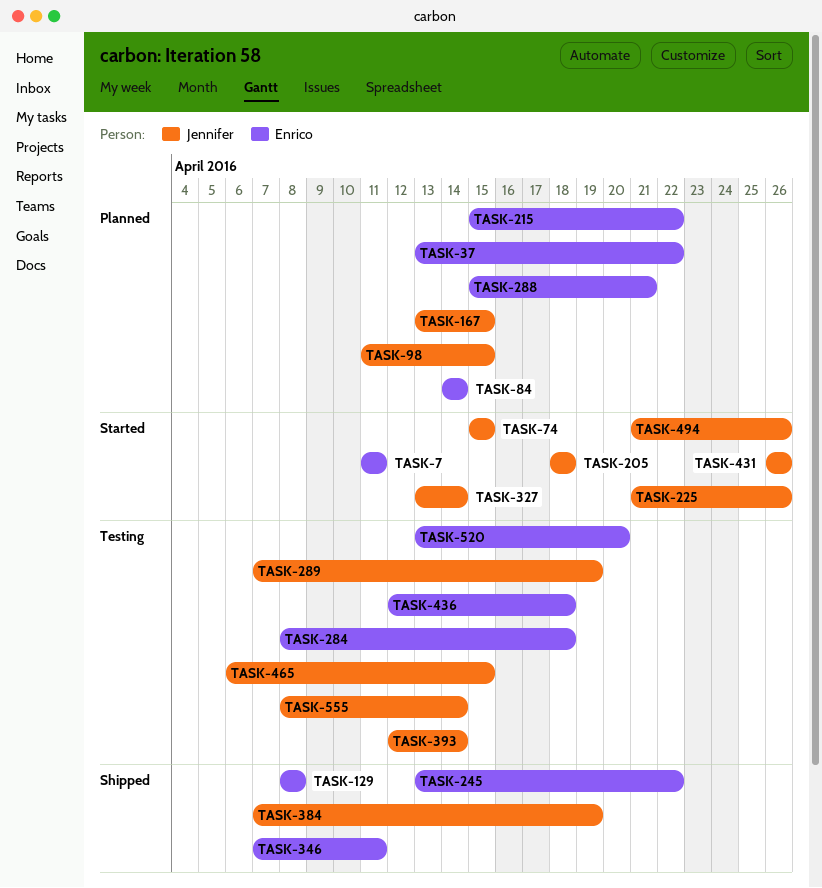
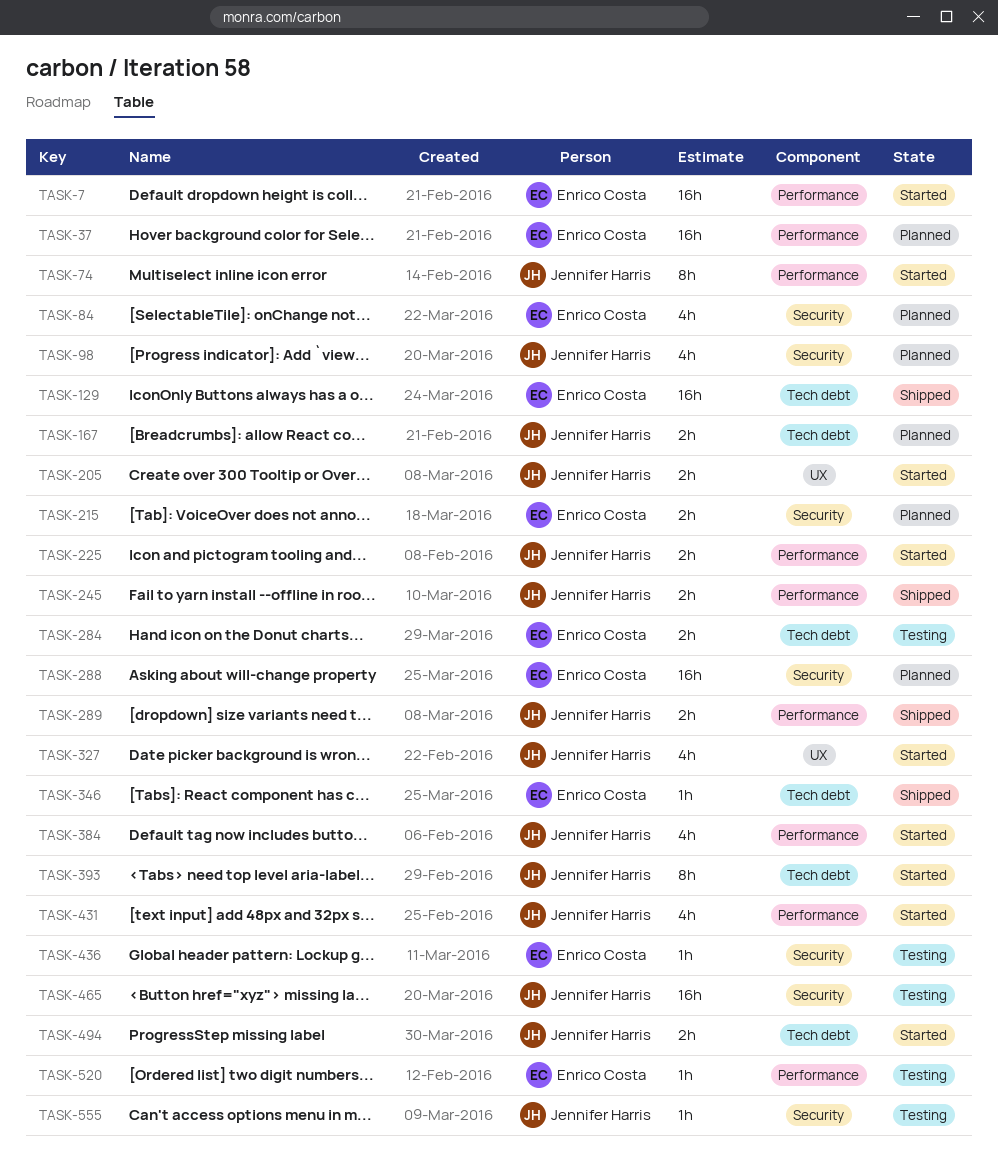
TASK-245, owner: Enrico Costa -> Jennifer Harris
TASK-289, status: Testing -> Shipped
TASK-384, status: Shipped -> Started
TASK-393, status: Testing -> Started

